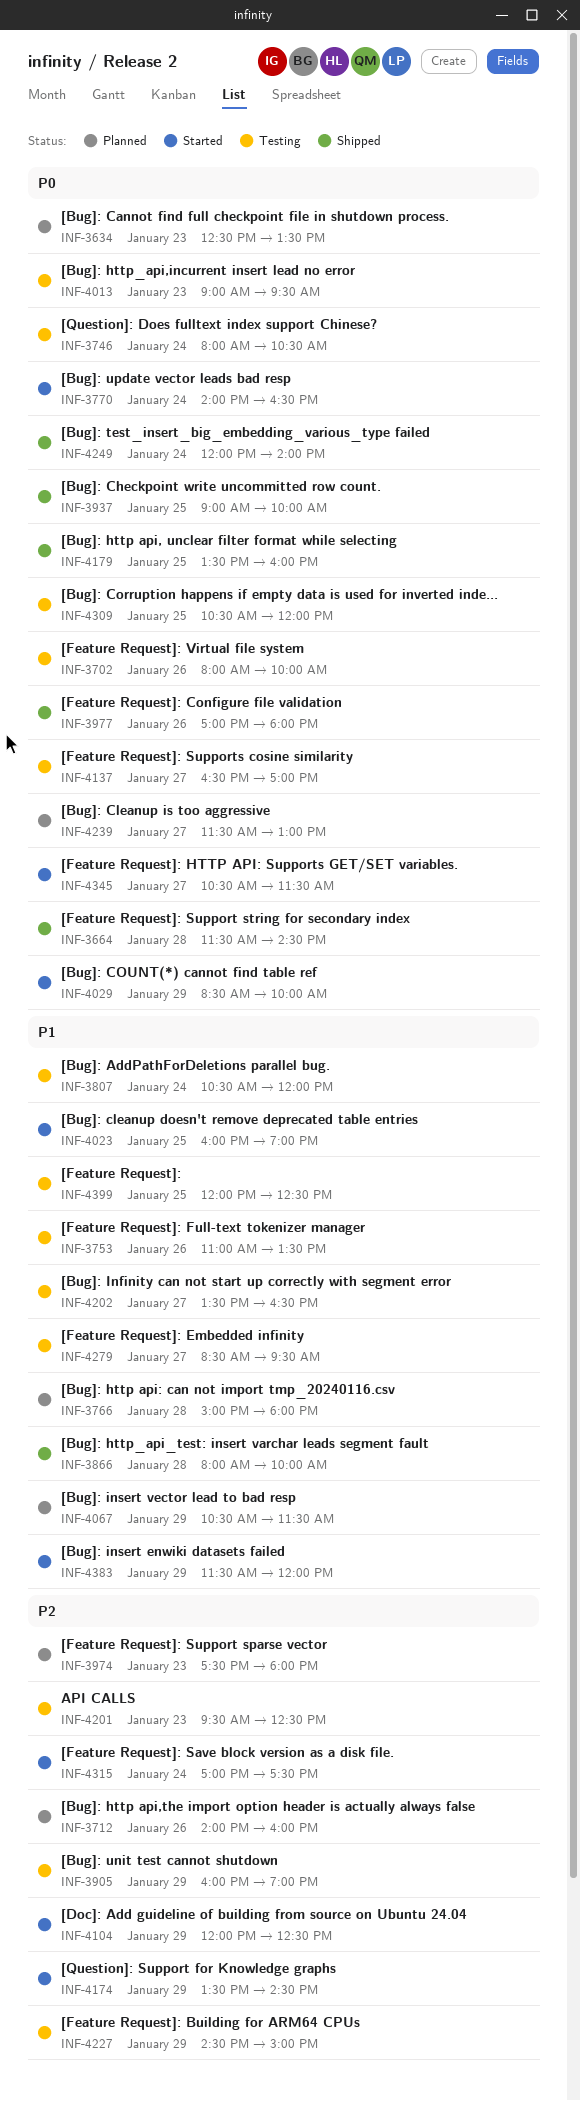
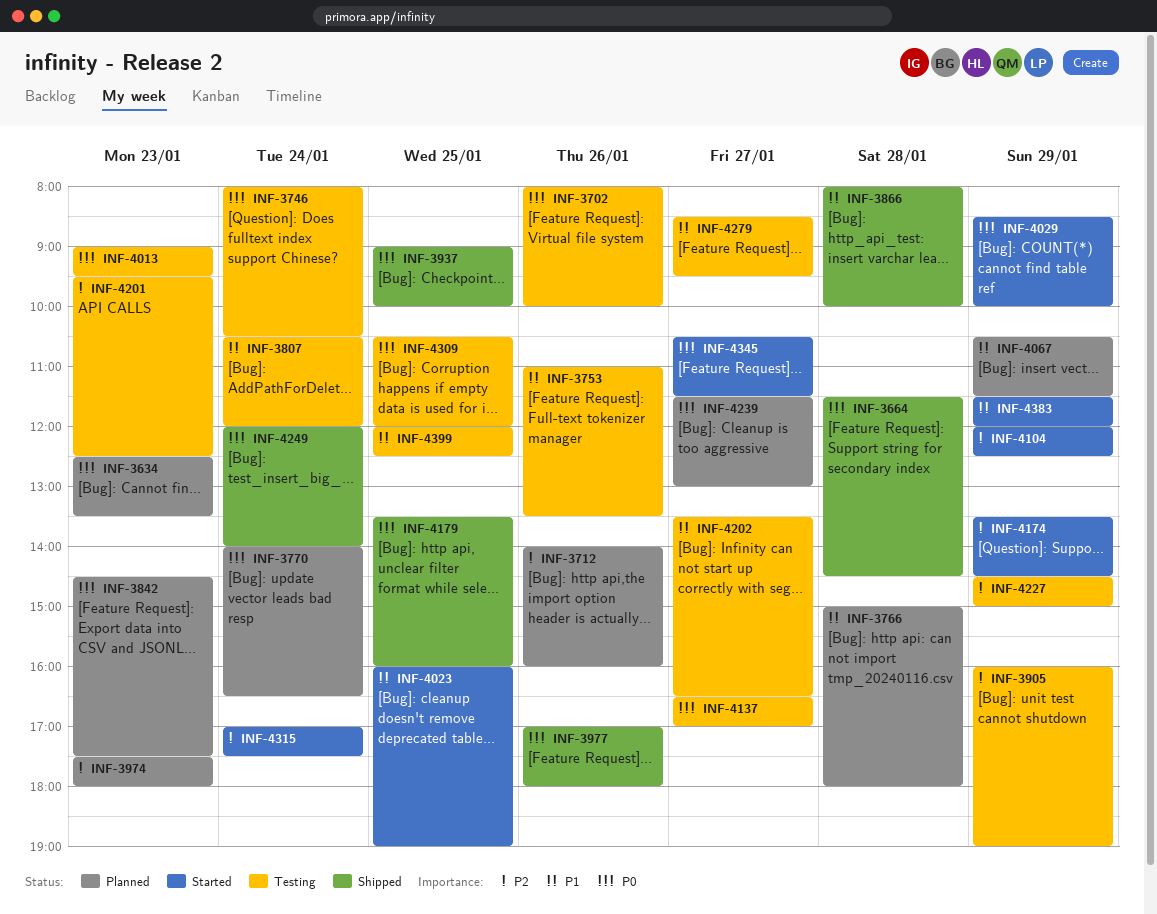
INF-3770, status: Started -> Planned
INF-3842: none -> present

